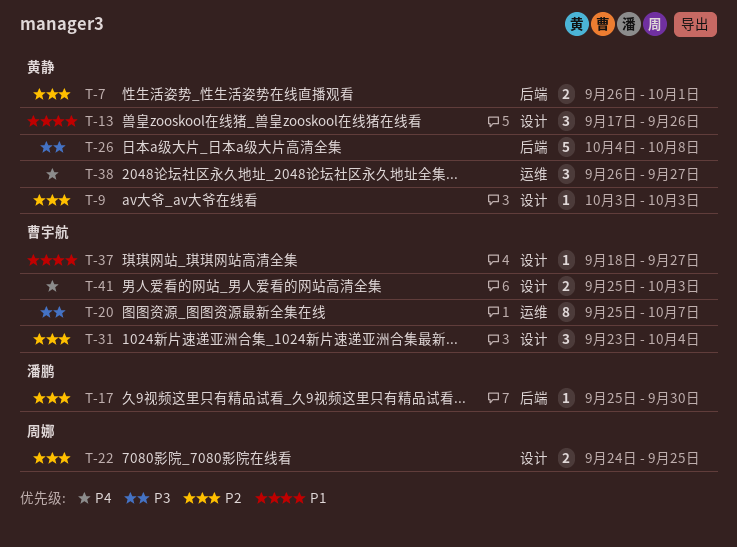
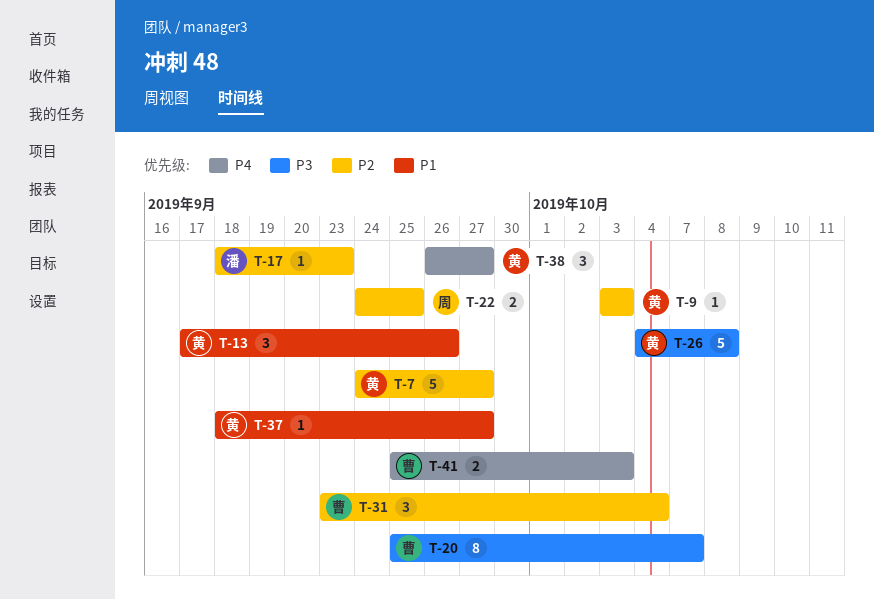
T-7, estimate: 2 -> 5
T-7, start: Sep 26 -> Sep 24
T-7, due: Oct 1 -> Sep 27
T-17, start: Sep 25 -> Sep 18
T-17, due: Sep 30 -> Sep 23
T-37, owner: 曹宇航 -> 黄静

